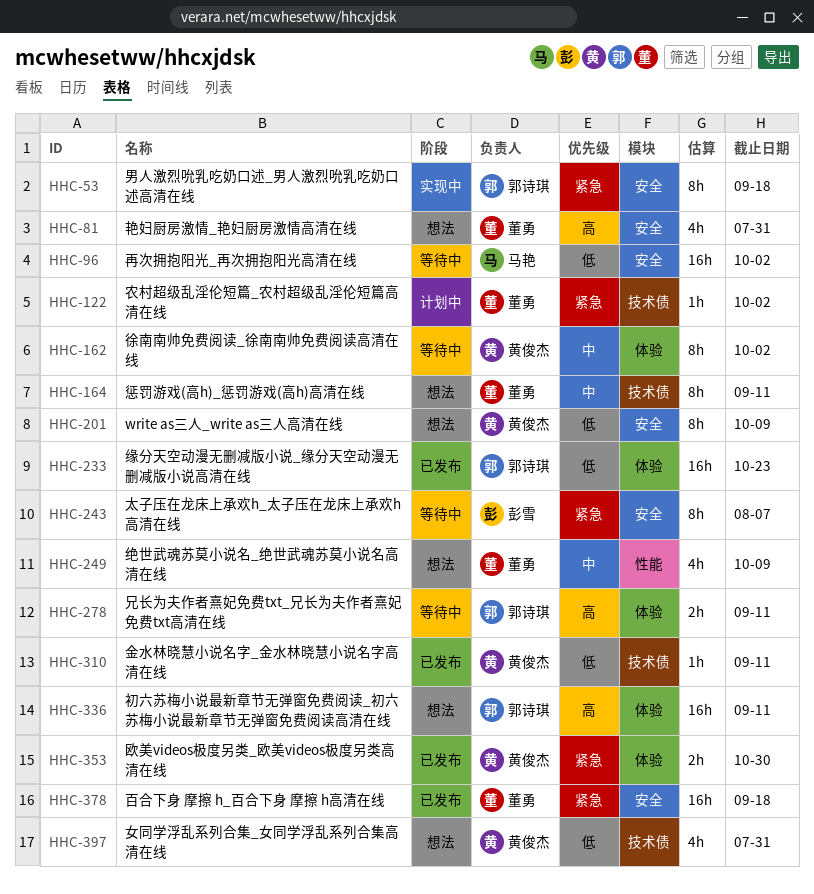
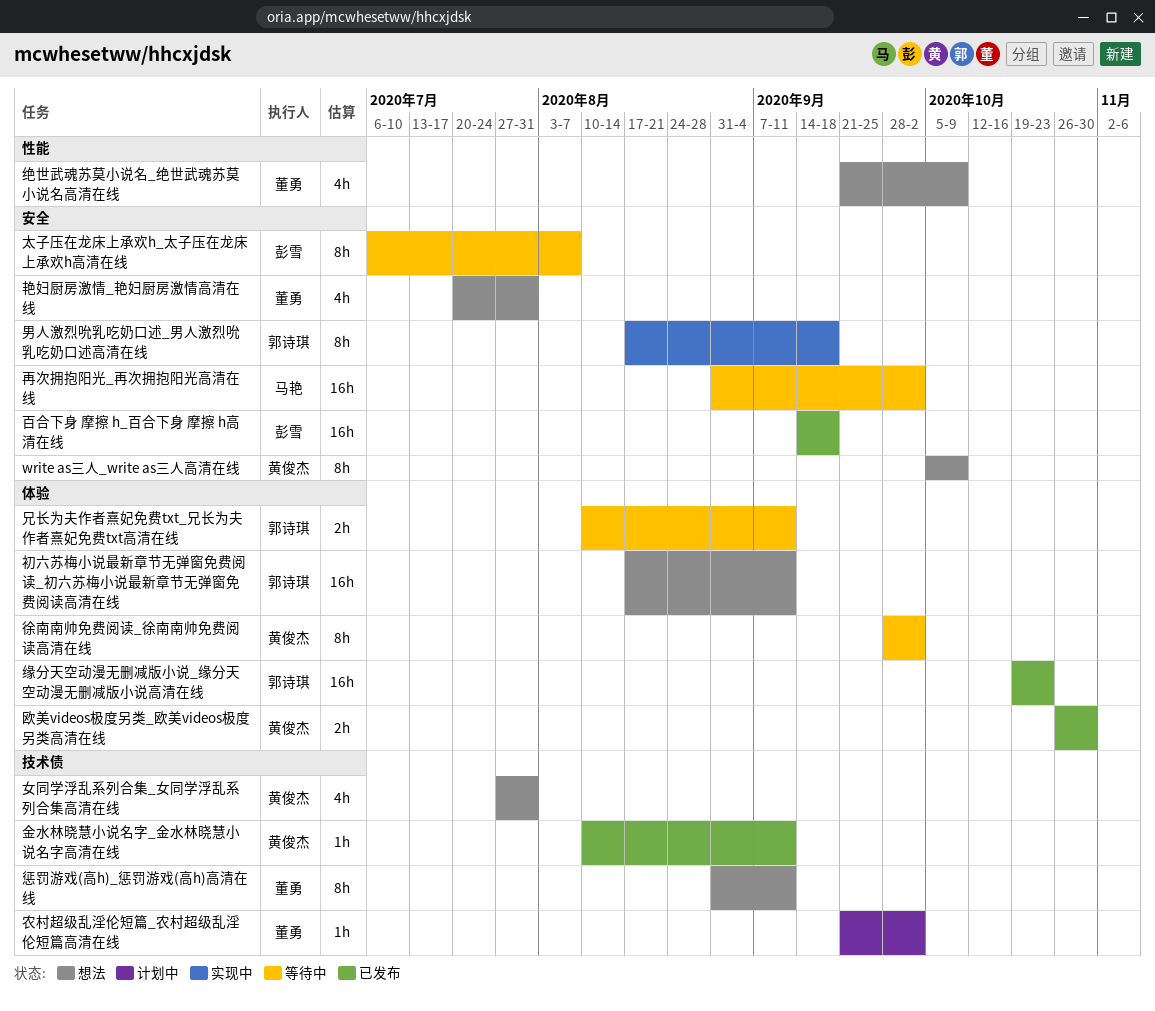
百合下身 摩擦 h_百合下身 摩擦 h高清在线, owner: 董勇 -> 彭雪

